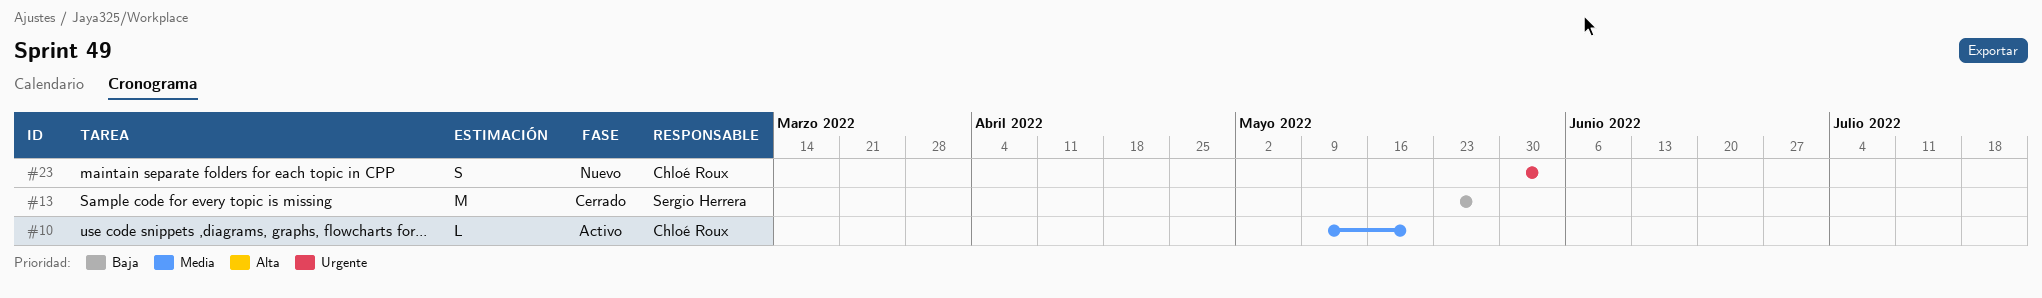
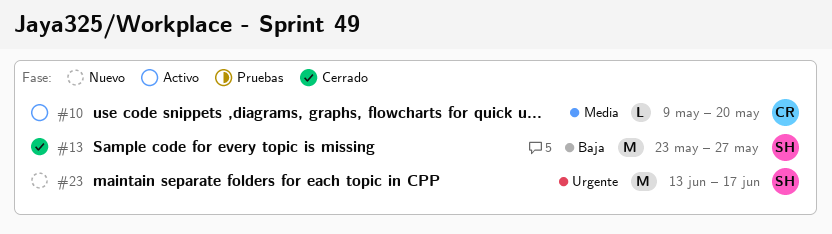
#23, owner: Chloé Roux -> Sergio Herrera
#23, estimate: S -> M
#23, start: May 30 -> Jun 13
#23, due: Jun 3 -> Jun 17

